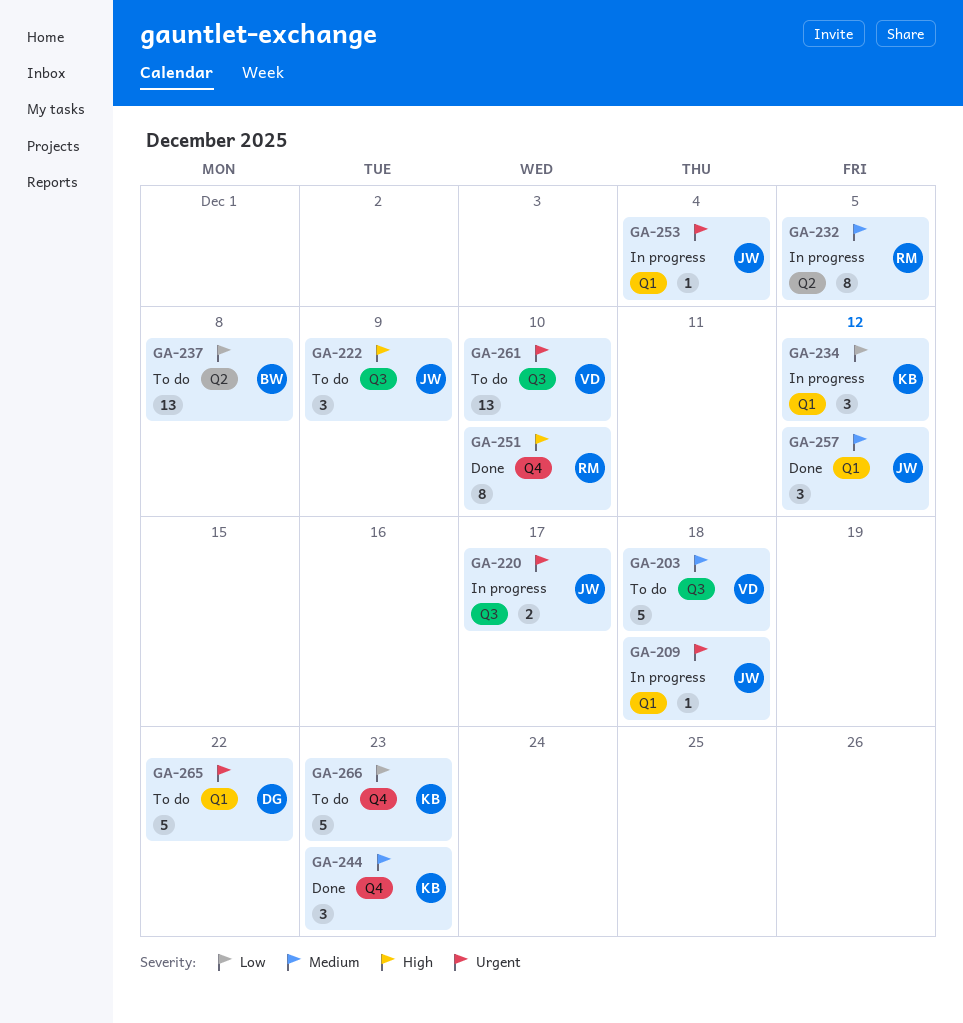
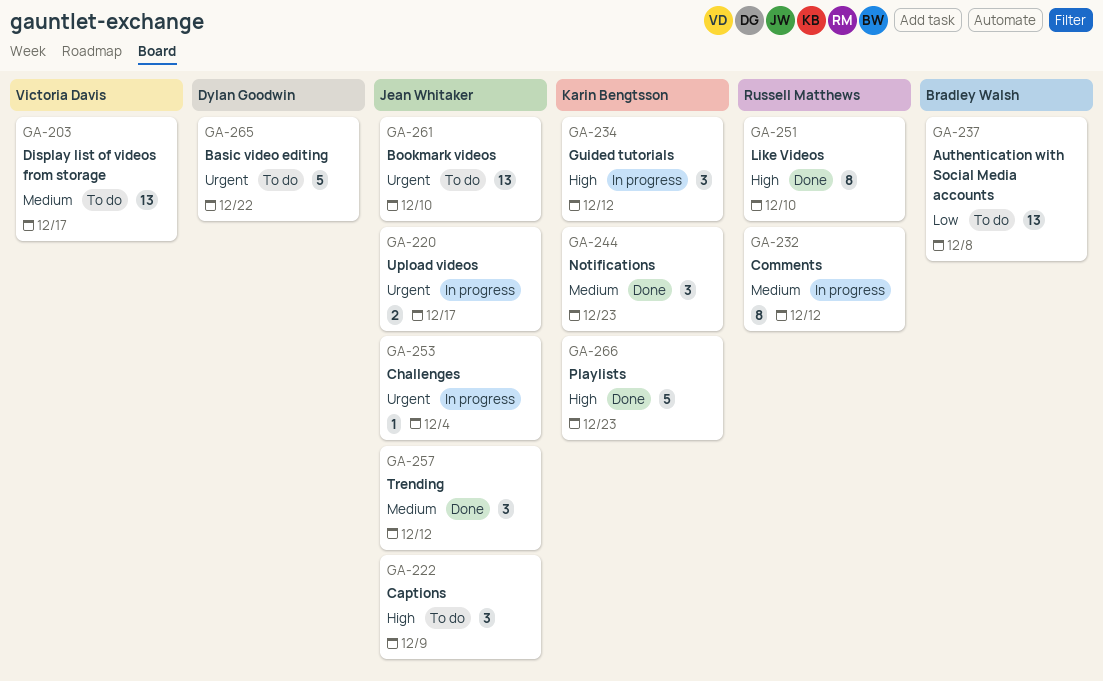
GA-203, estimate: 5 -> 13
GA-203, due: Dec 18 -> Dec 17
GA-209: present -> none
GA-232, due: Dec 5 -> Dec 12
GA-234, priority: Low -> High
GA-261, owner: Victoria Davis -> Jean Whitaker
GA-266, status: To do -> Done
GA-266, priority: Low -> High

